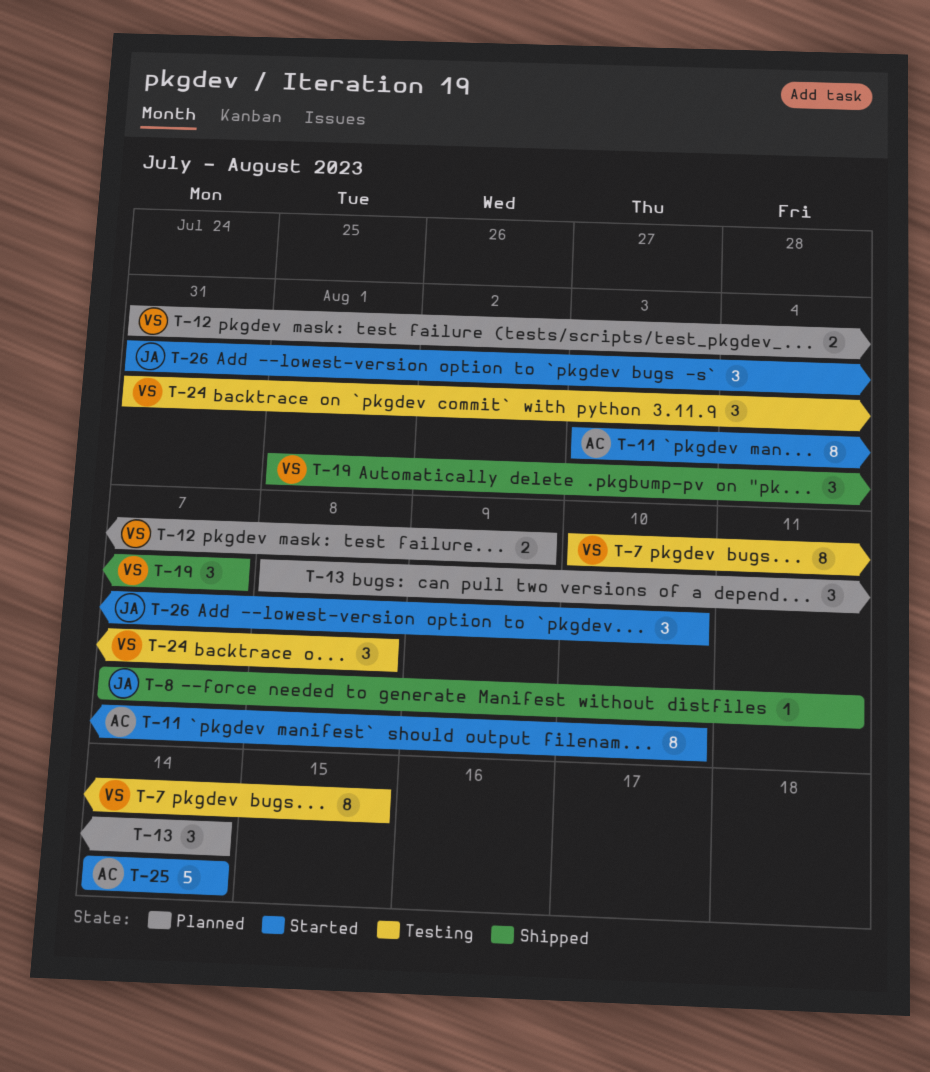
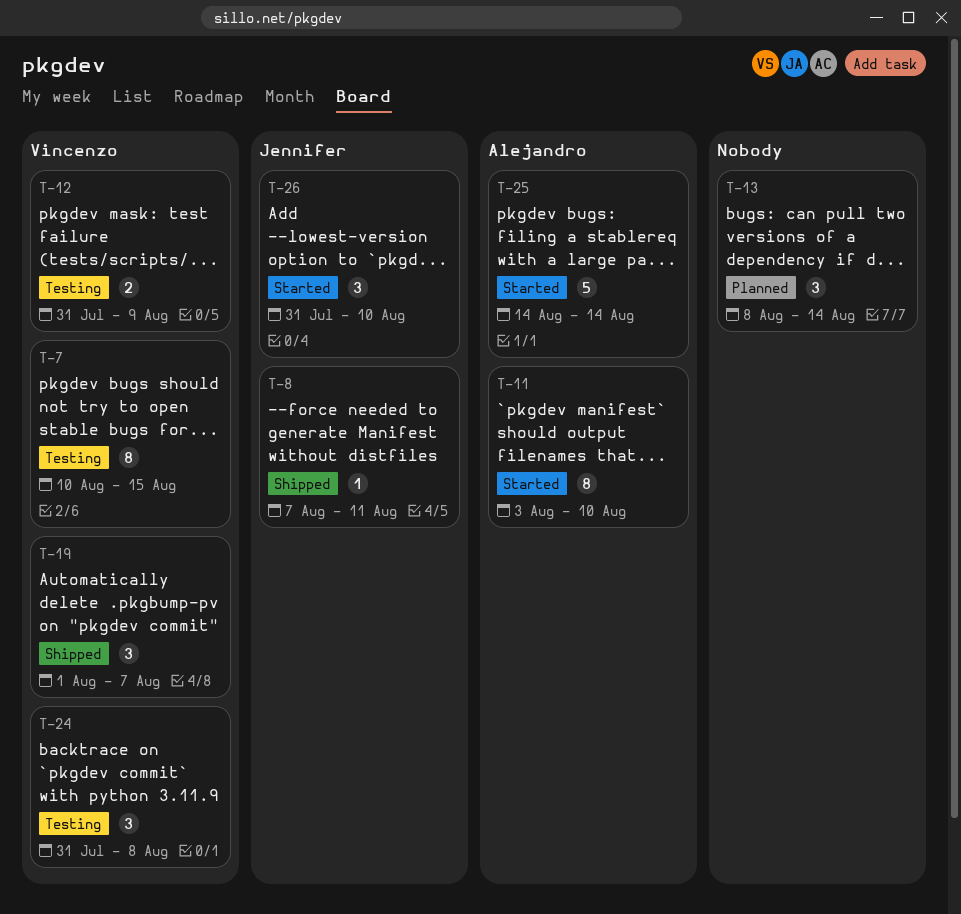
T-12, status: Planned -> Testing

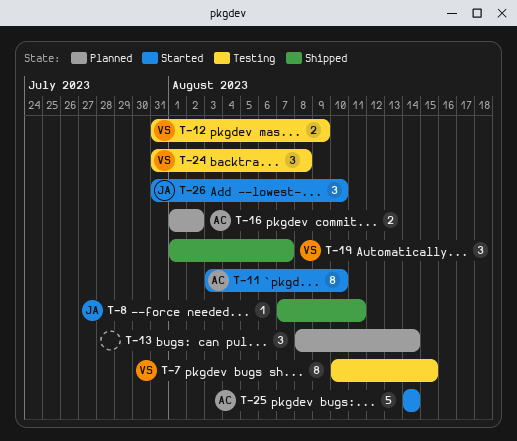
T-16: none -> present

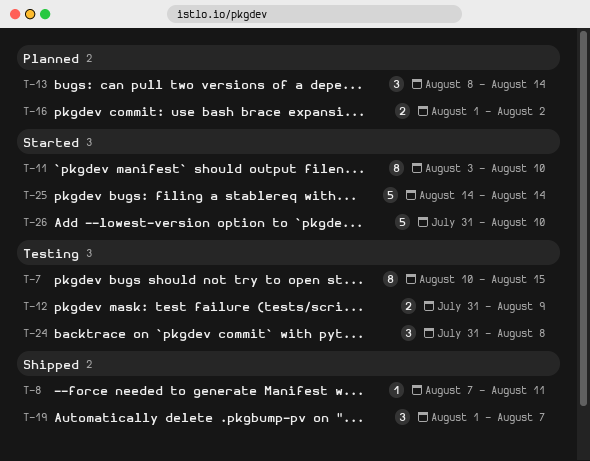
T-26, estimate: 3 -> 5

